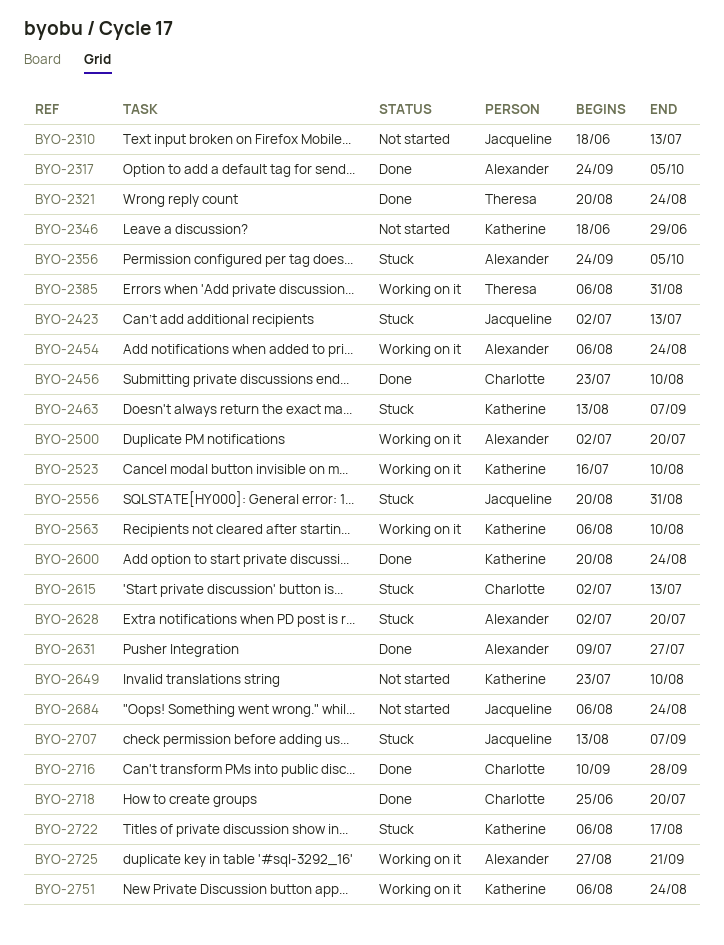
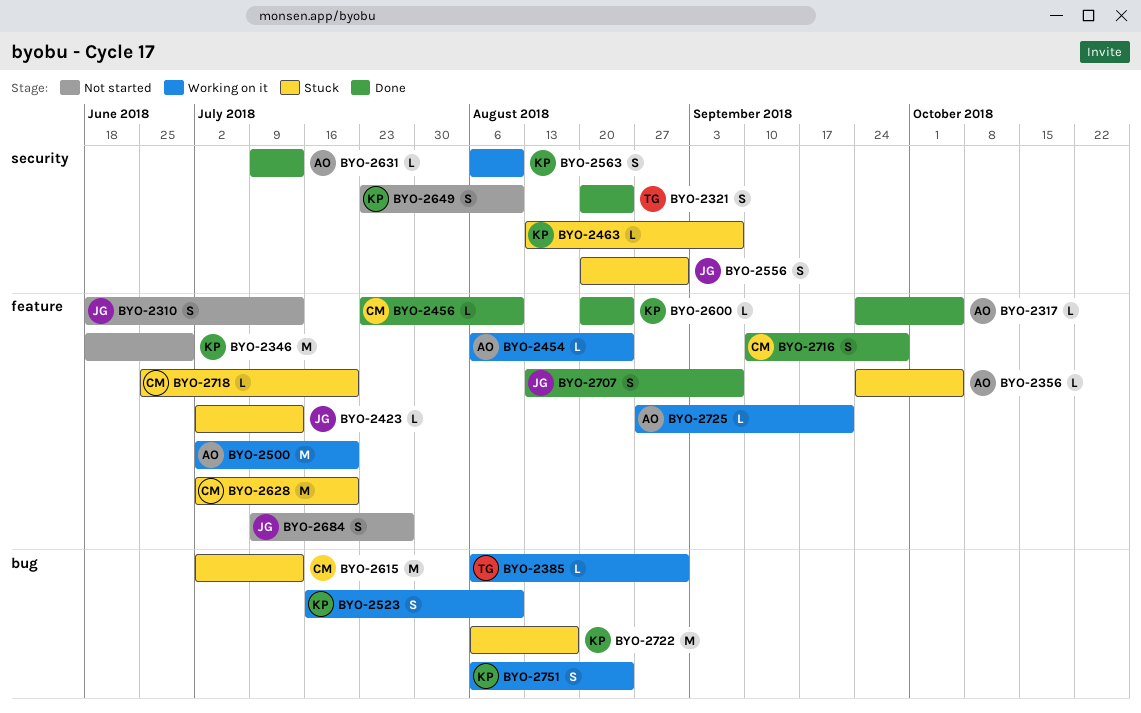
BYO-2628, owner: Alexander -> Charlotte
BYO-2631, due: Jul 27 -> Jul 13
BYO-2684, start: Aug 6 -> Jul 9
BYO-2684, due: Aug 24 -> Jul 27
BYO-2707, status: Stuck -> Done
BYO-2718, status: Done -> Stuck

